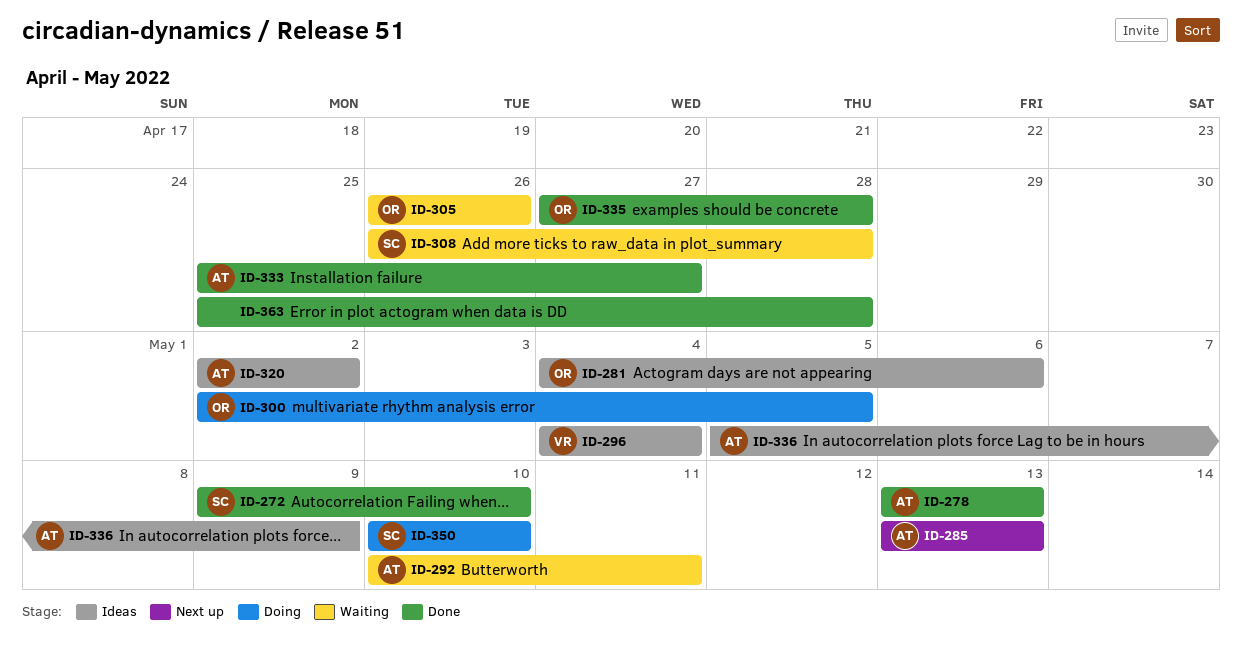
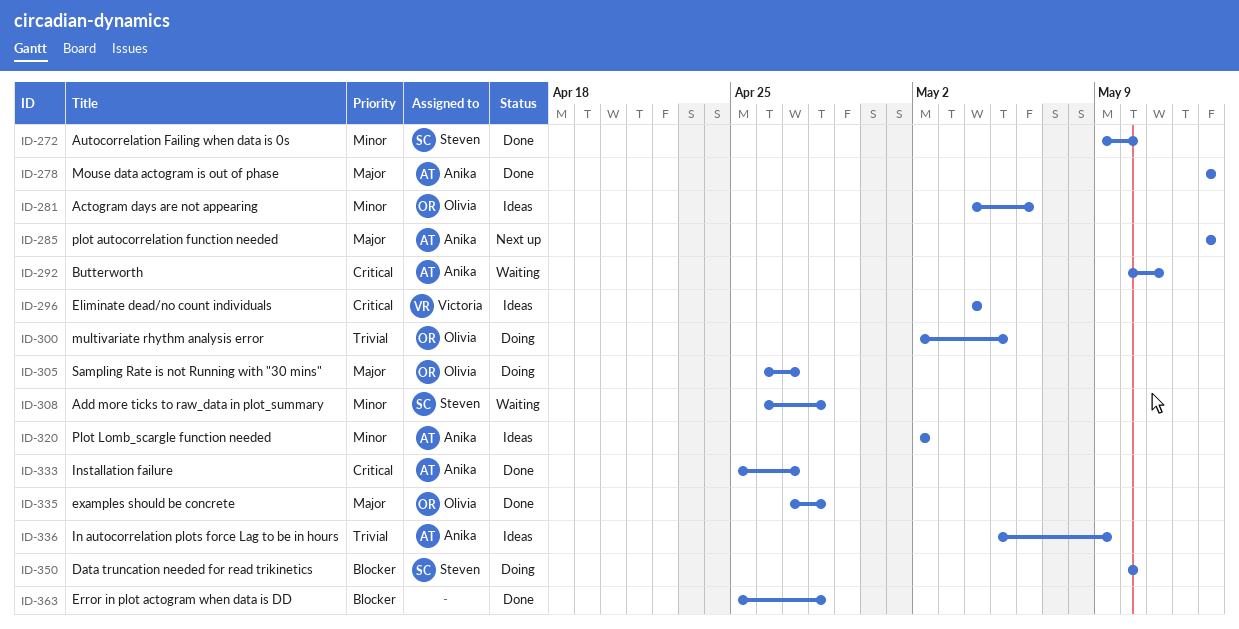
ID-305, status: Waiting -> Doing
ID-305, due: Apr 26 -> Apr 27

